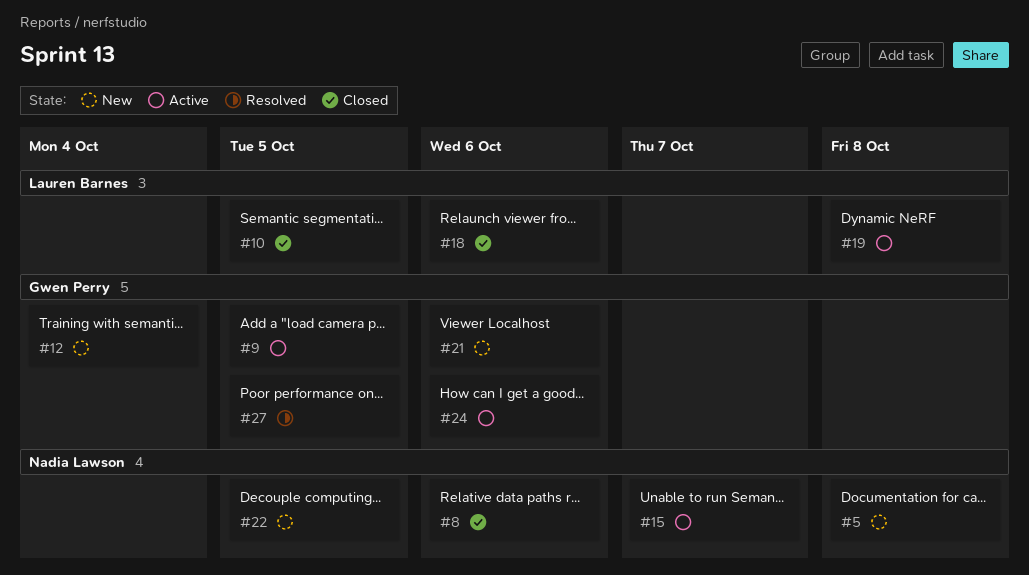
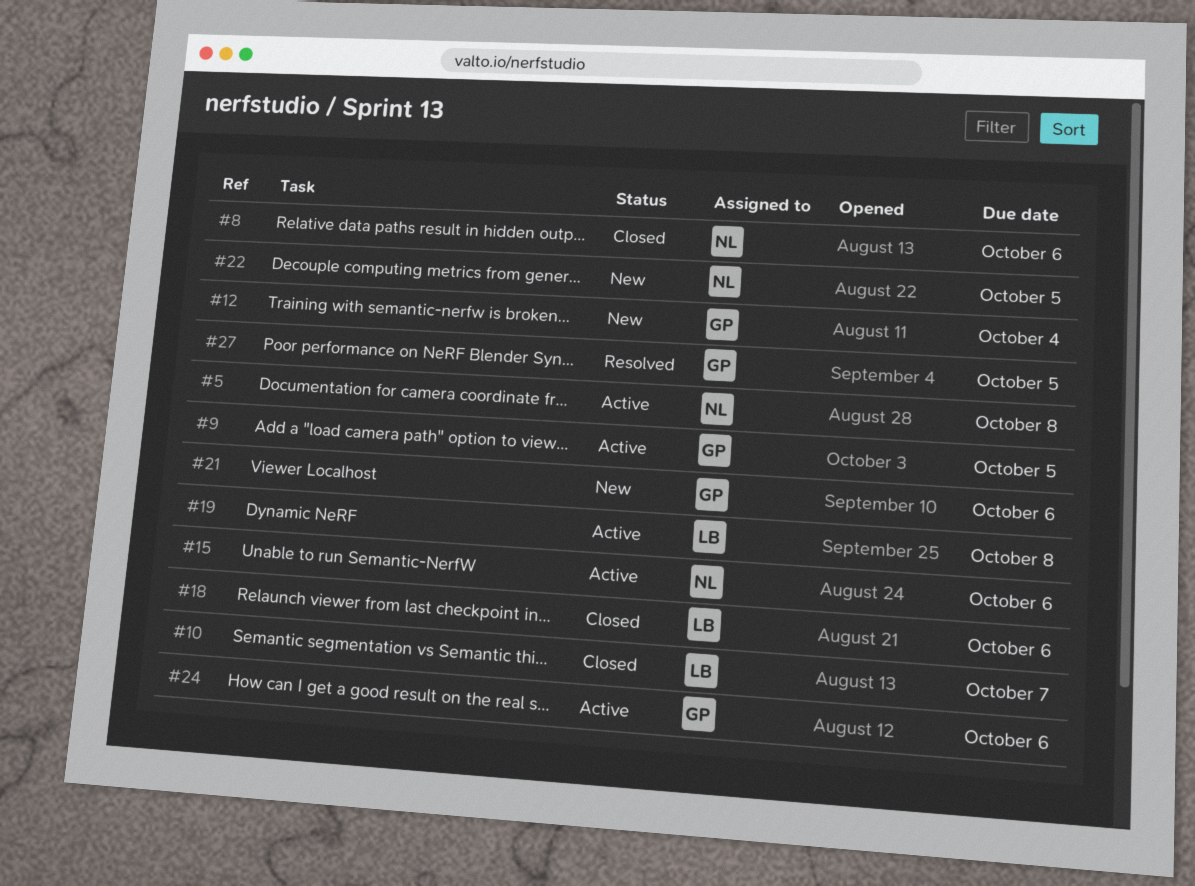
#5, status: New -> Active
#10, due: Oct 5 -> Oct 7
#15, due: Oct 7 -> Oct 6

